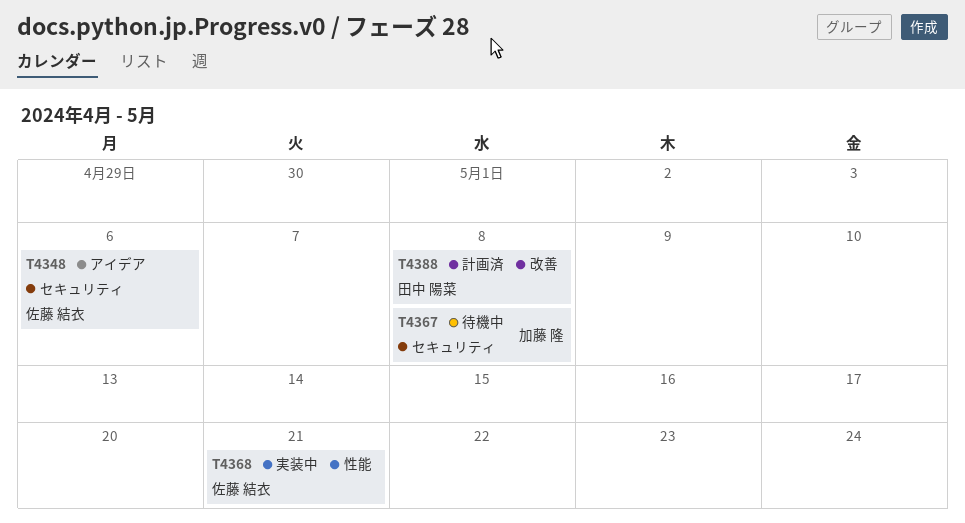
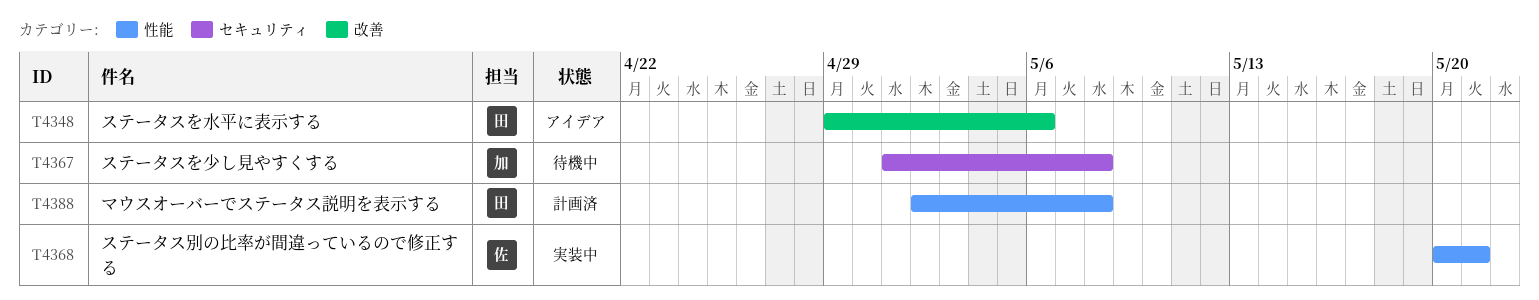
T4348, owner: 佐藤 結衣 -> 田中 陽菜
T4348, label: セキュリティ -> 改善
T4388, label: 改善 -> 性能

